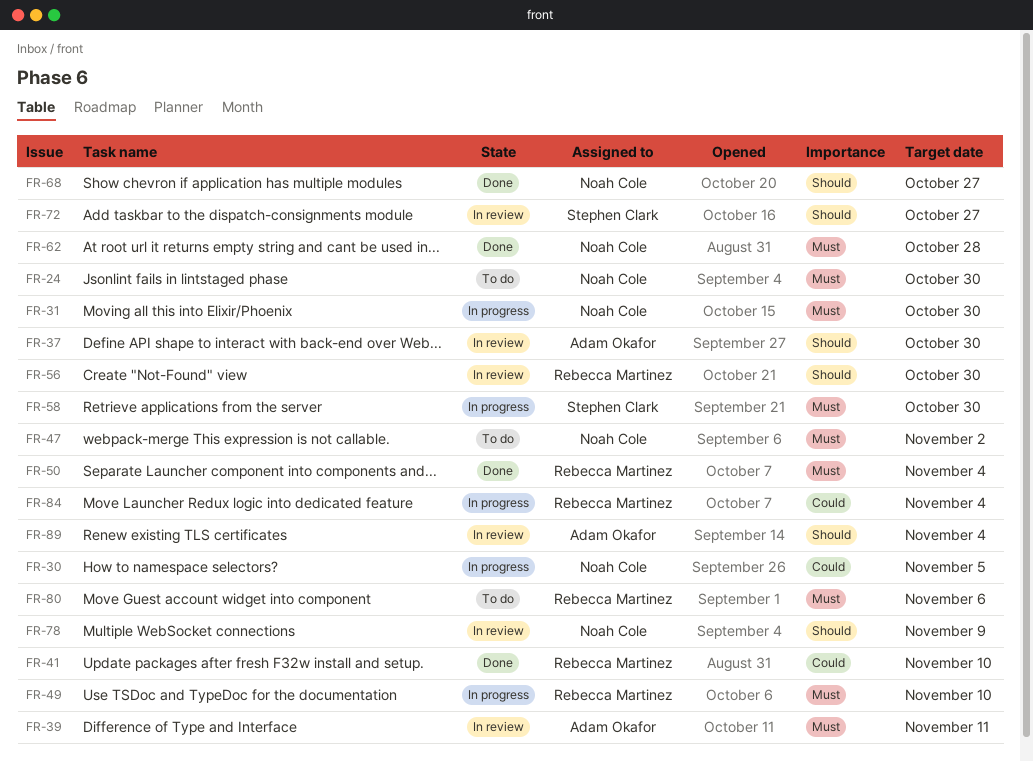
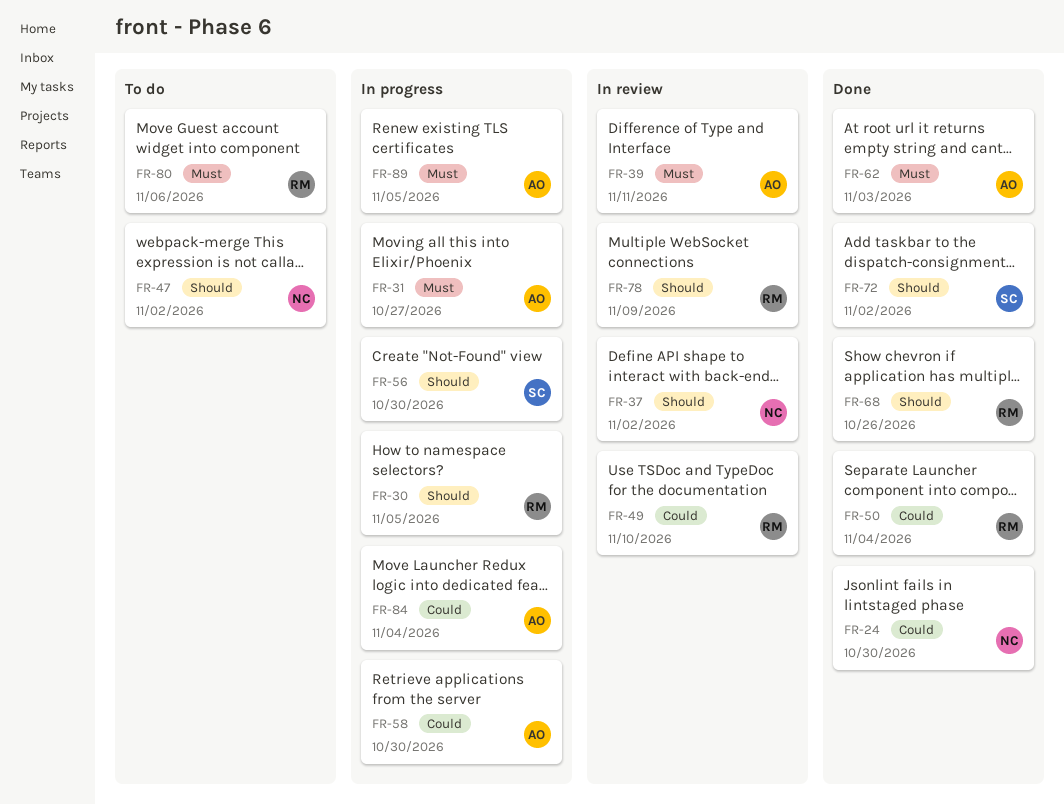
FR-24, status: To do -> Done
FR-24, priority: Must -> Could
FR-30, owner: Noah Cole -> Rebecca Martinez
FR-30, priority: Could -> Should
FR-31, owner: Noah Cole -> Adam Okafor
FR-31, due: Oct 30 -> Oct 27
FR-37, owner: Adam Okafor -> Noah Cole
FR-37, due: Oct 30 -> Nov 2
FR-41: present -> none
FR-47, priority: Must -> Should
FR-49, status: In progress -> In review
FR-49, priority: Must -> Could
FR-50, priority: Must -> Could
FR-56, status: In review -> In progress
FR-56, owner: Rebecca Martinez -> Stephen Clark
FR-58, owner: Stephen Clark -> Adam Okafor
FR-58, priority: Must -> Could
FR-62, owner: Noah Cole -> Adam Okafor
FR-62, due: Oct 28 -> Nov 3
FR-68, owner: Noah Cole -> Rebecca Martinez
FR-68, due: Oct 27 -> Oct 26
FR-72, status: In review -> Done
FR-72, due: Oct 27 -> Nov 2
FR-78, owner: Noah Cole -> Rebecca Martinez
FR-84, owner: Rebecca Martinez -> Adam Okafor
FR-89, status: In review -> In progress
FR-89, priority: Should -> Must
FR-89, due: Nov 4 -> Nov 5

